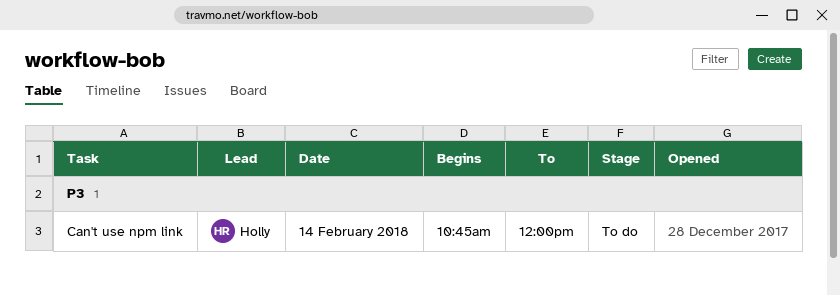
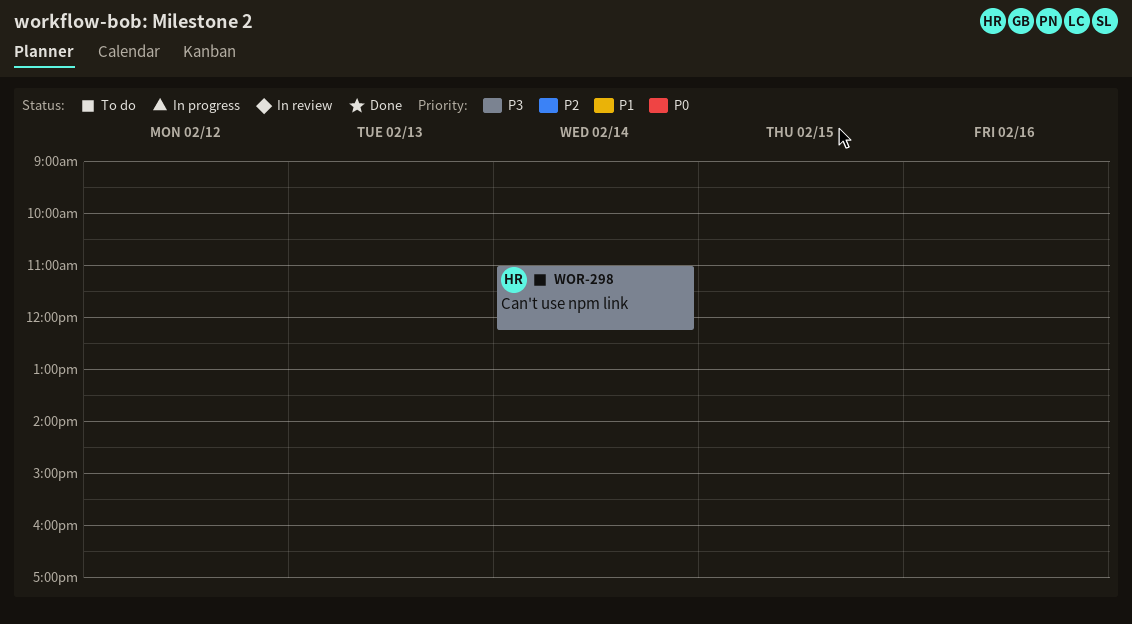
Can't use npm link, begins: 10:45 -> 11:00
Can't use npm link, ends: 12:00 -> 12:15

